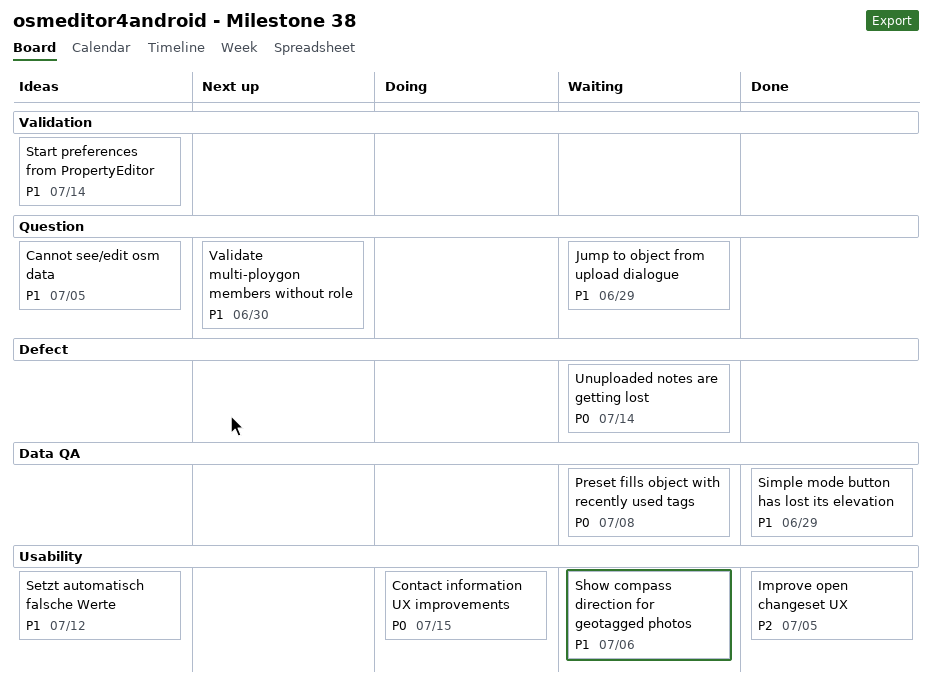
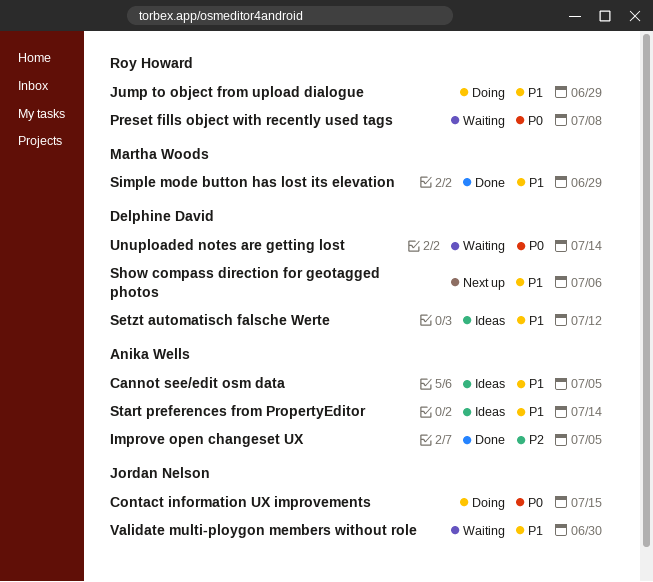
Jump to object from upload dialogue, status: Waiting -> Doing
Show compass direction for geotagged photos, status: Waiting -> Next up
Validate multi-ploygon members without role, status: Next up -> Waiting

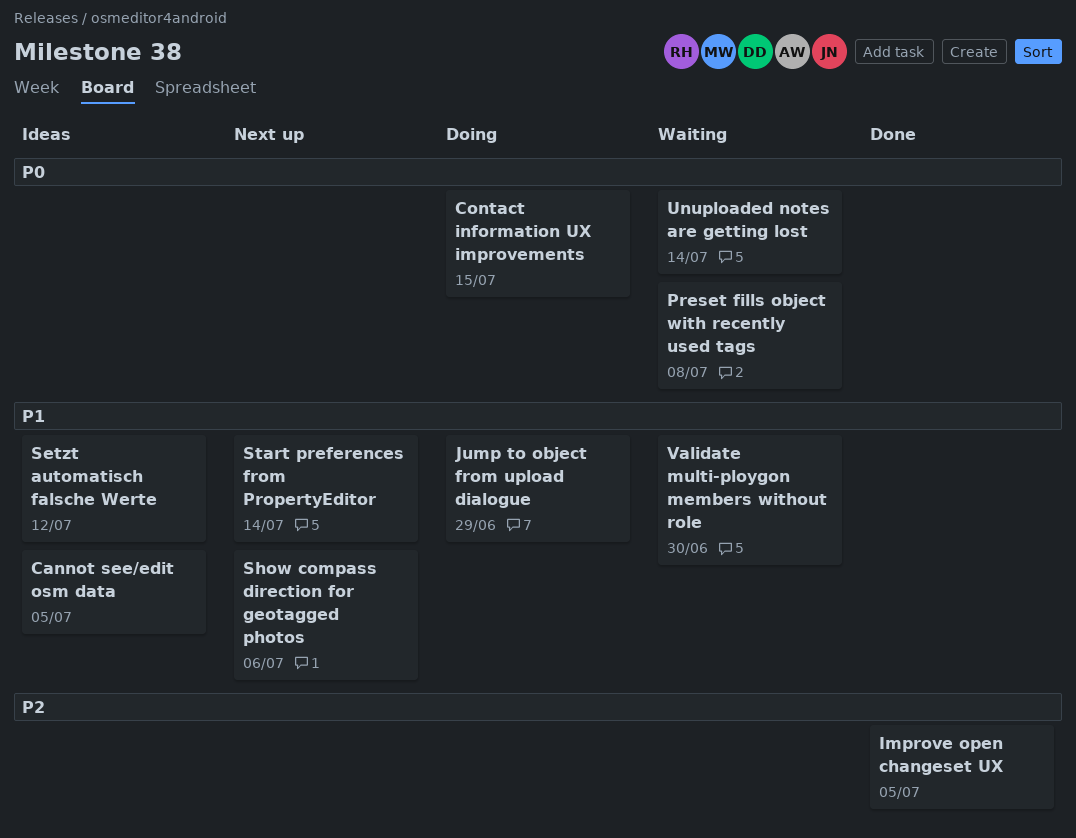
Simple mode button has lost its elevation: present -> none
Start preferences from PropertyEditor, status: Ideas -> Next up

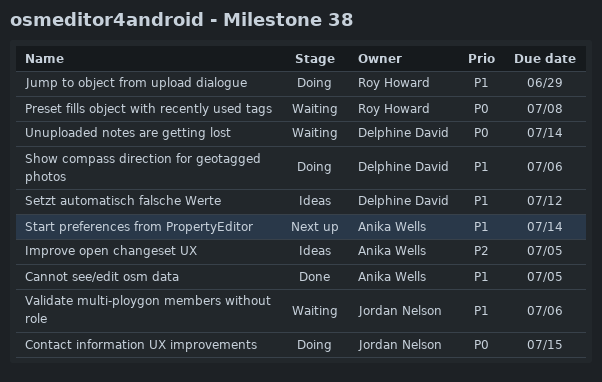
Cannot see/edit osm data, status: Ideas -> Done
Improve open changeset UX, status: Done -> Ideas
Show compass direction for geotagged photos, status: Next up -> Doing
Validate multi-ploygon members without role, due: Jun 30 -> Jul 6

